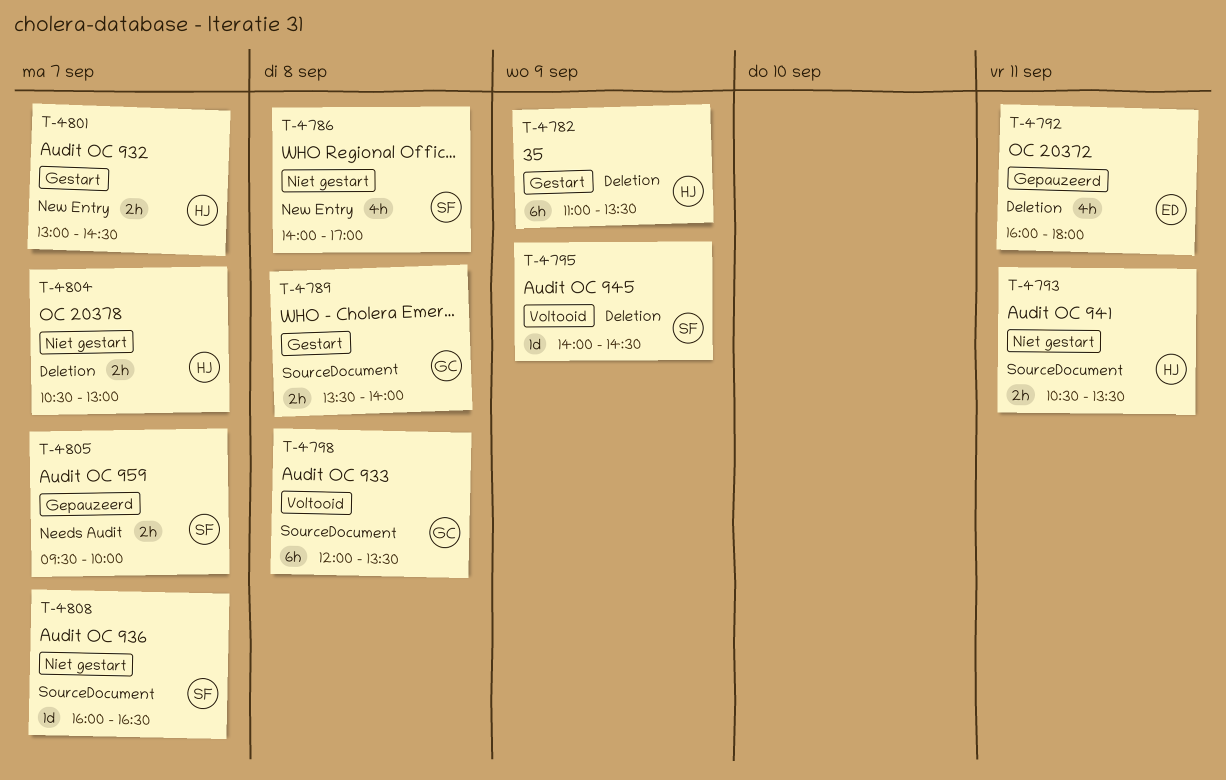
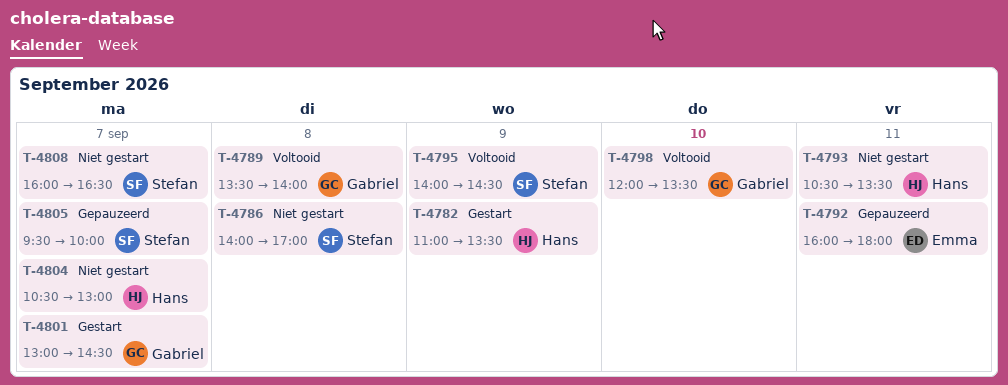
T-4789, status: Gestart -> Voltooid
T-4798, day: Sep 8 -> Sep 10
T-4801, owner: Hans -> Gabriel

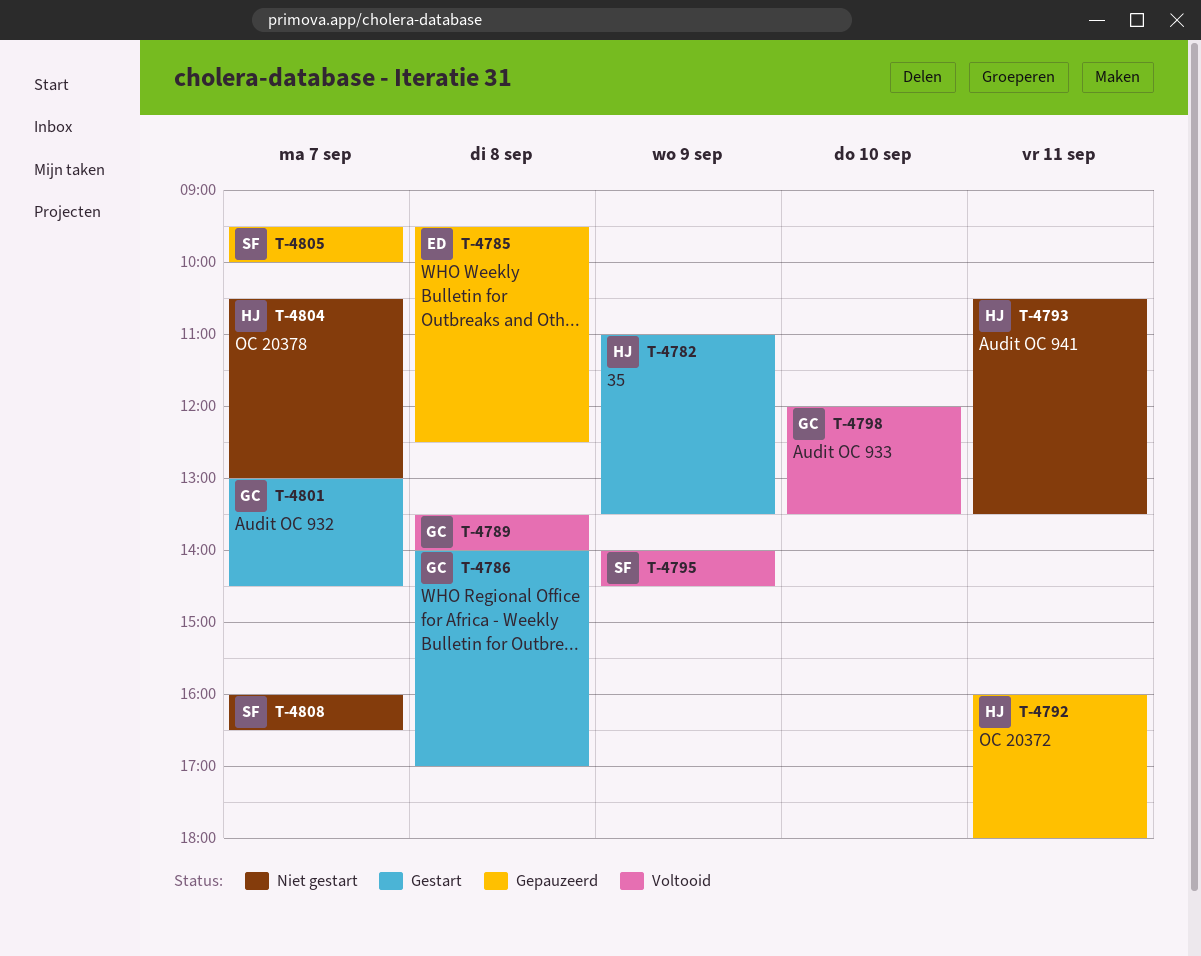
T-4785: none -> present
T-4786, status: Niet gestart -> Gestart
T-4786, owner: Stefan -> Gabriel
T-4792, owner: Emma -> Hans

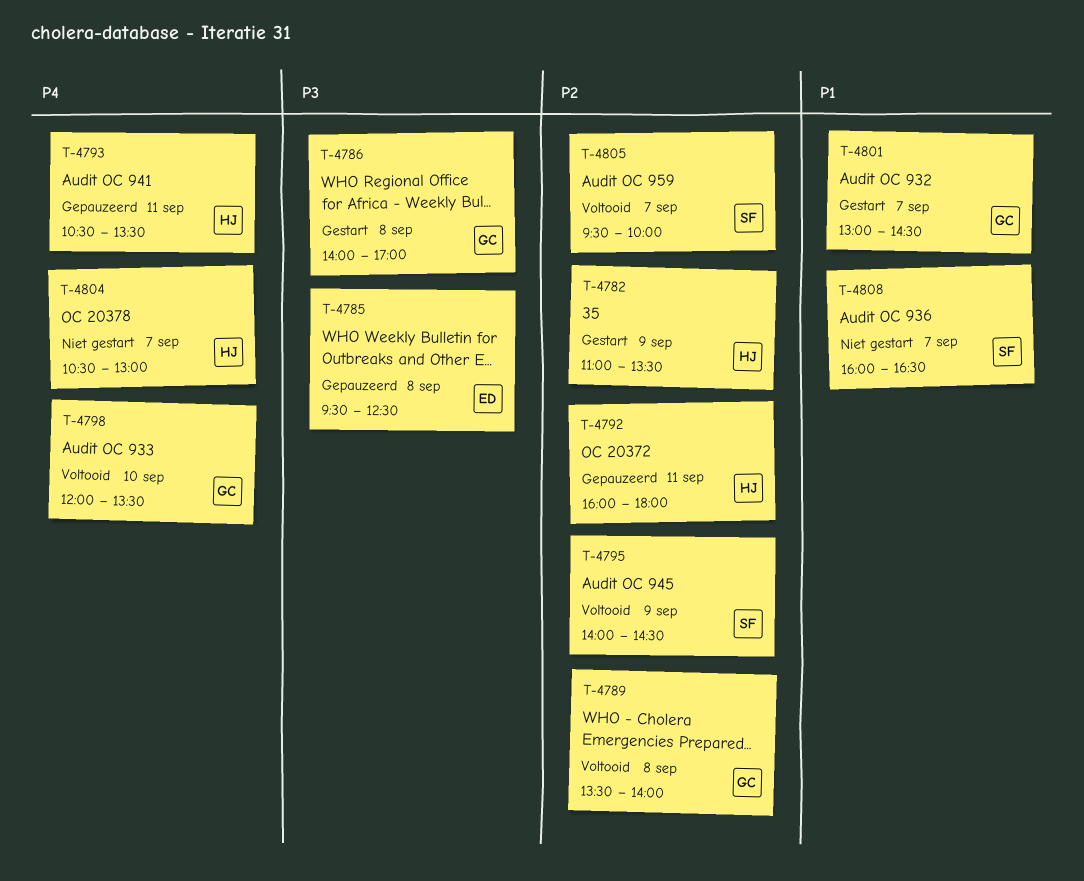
T-4793, status: Niet gestart -> Gepauzeerd
T-4805, status: Gepauzeerd -> Voltooid

